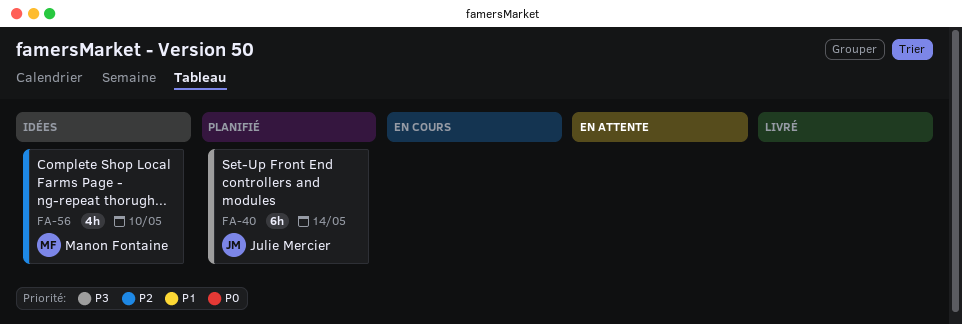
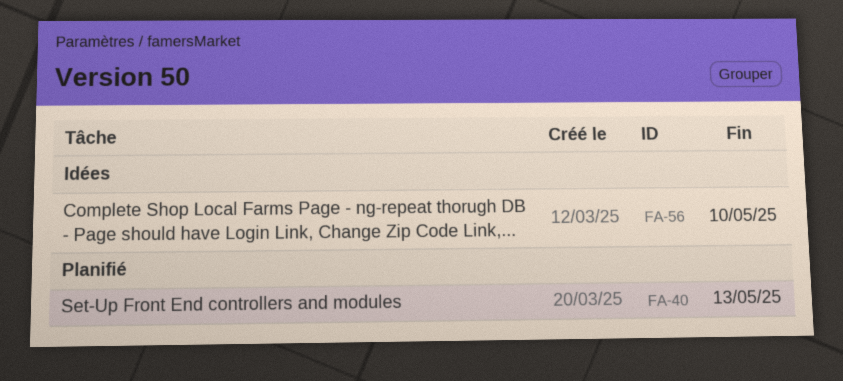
FA-40, due: May 14 -> May 13

